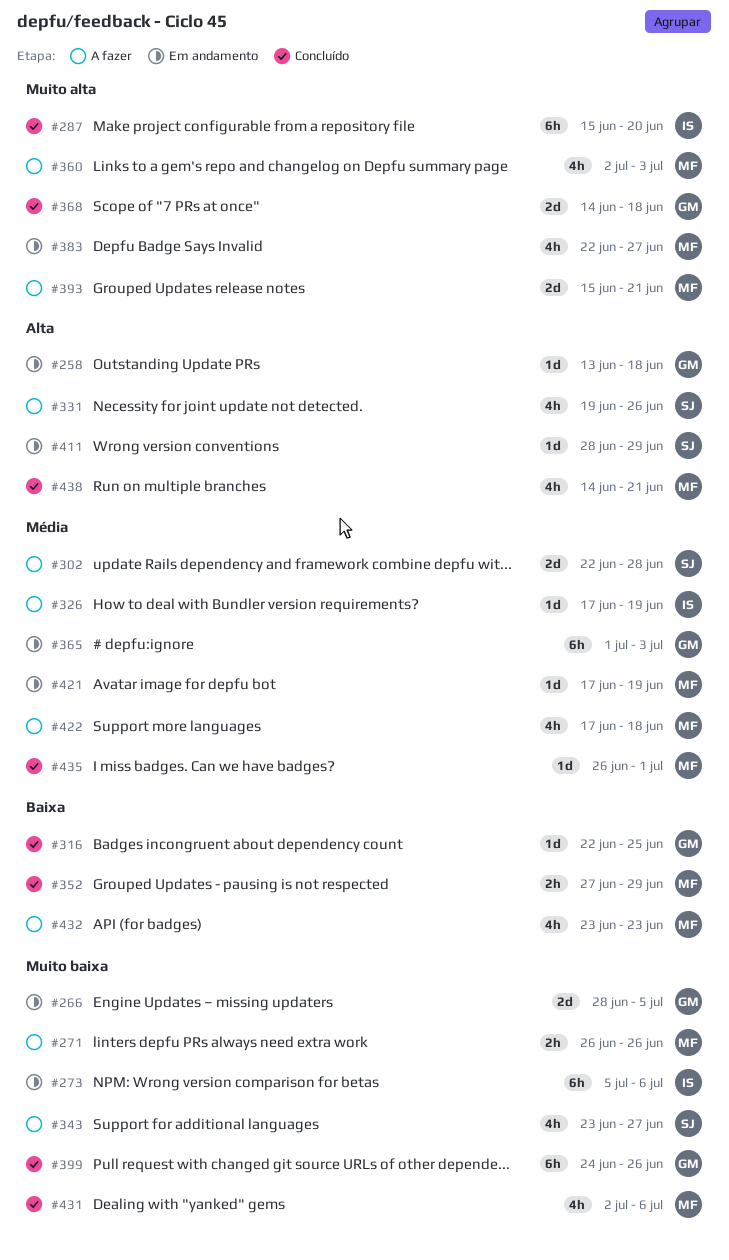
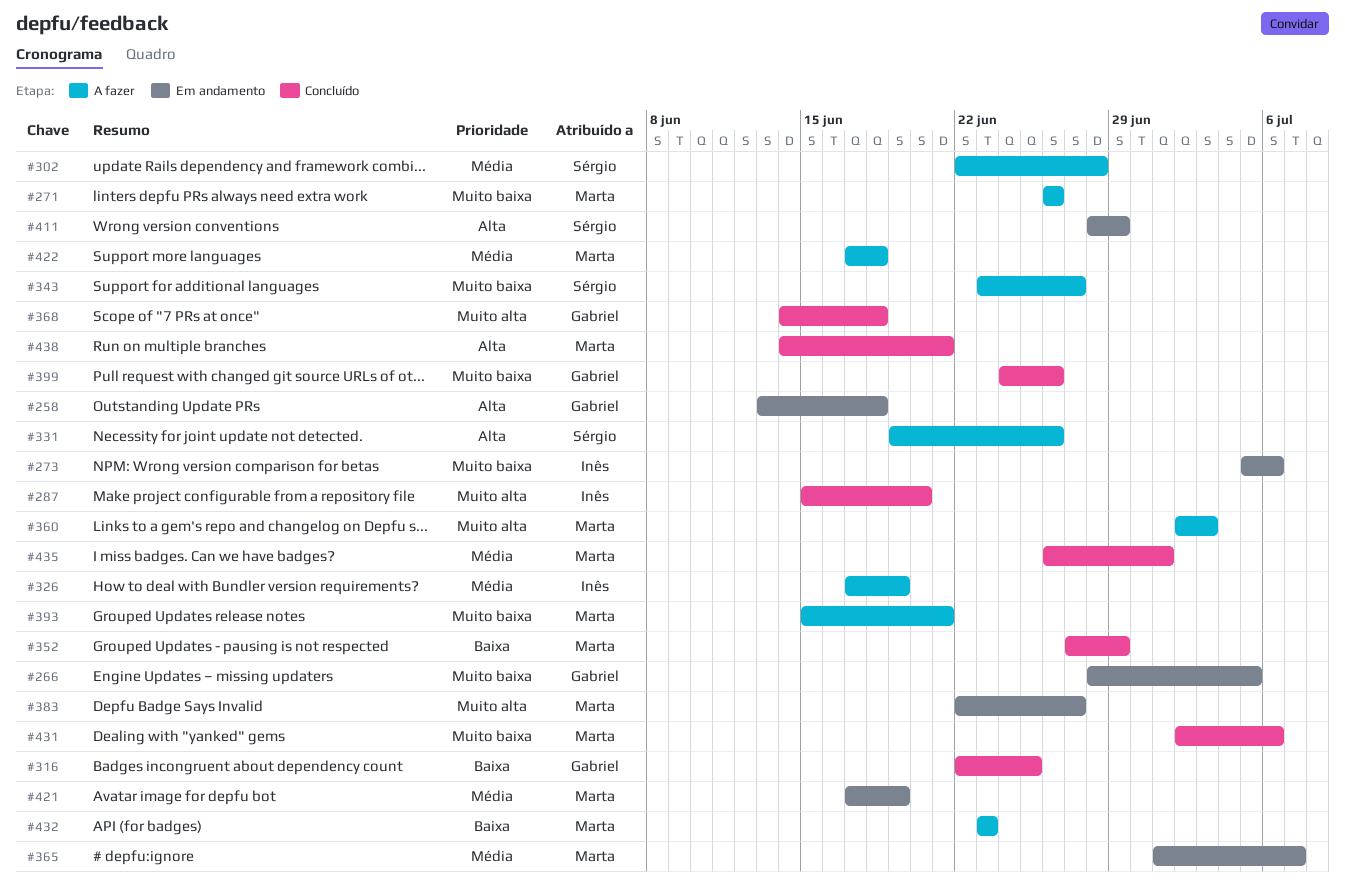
#365, owner: Gabriel -> Marta
#365, due: Jul 3 -> Jul 7
#393, priority: Muito alta -> Muito baixa

